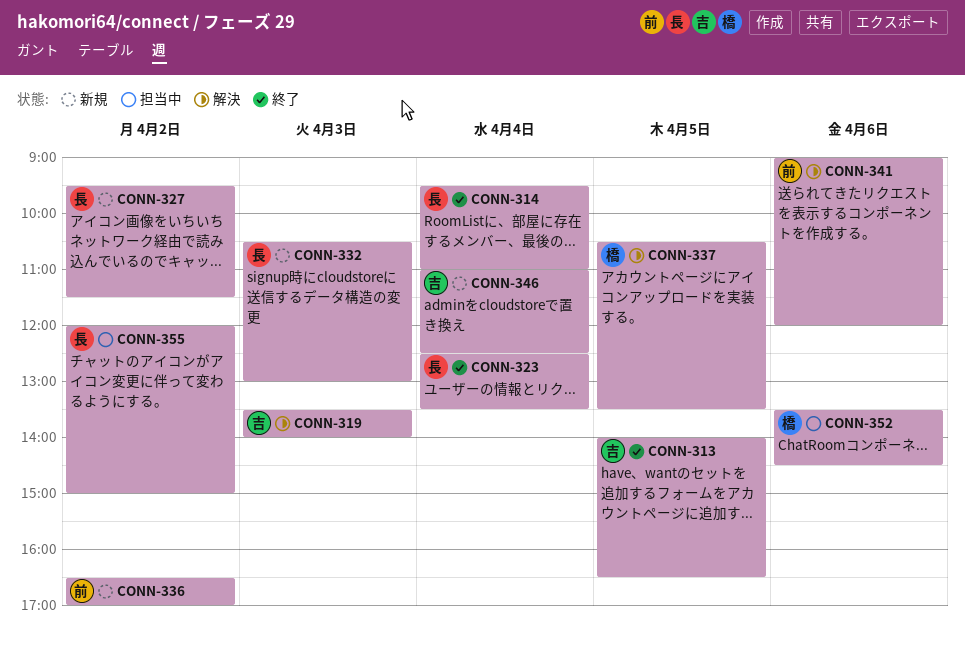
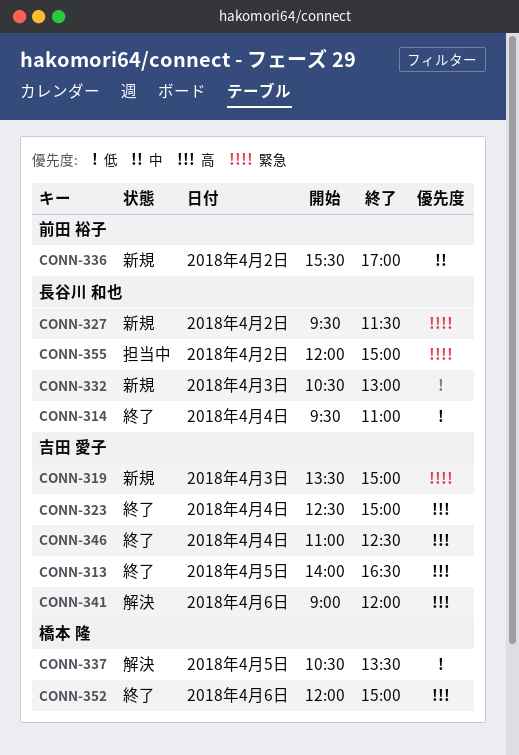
CONN-319, status: 解決 -> 新規
CONN-319, ends: 14:00 -> 15:00
CONN-323, owner: 長谷川 和也 -> 吉田 愛子
CONN-323, ends: 13:30 -> 15:00
CONN-336, begins: 16:30 -> 15:30
CONN-341, owner: 前田 裕子 -> 吉田 愛子
CONN-346, status: 新規 -> 終了
CONN-352, status: 担当中 -> 終了
CONN-352, begins: 13:30 -> 12:00
CONN-352, ends: 14:30 -> 15:00

